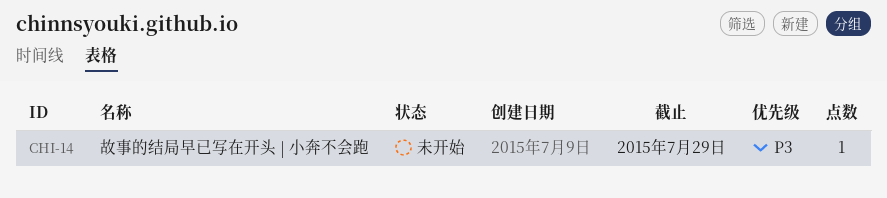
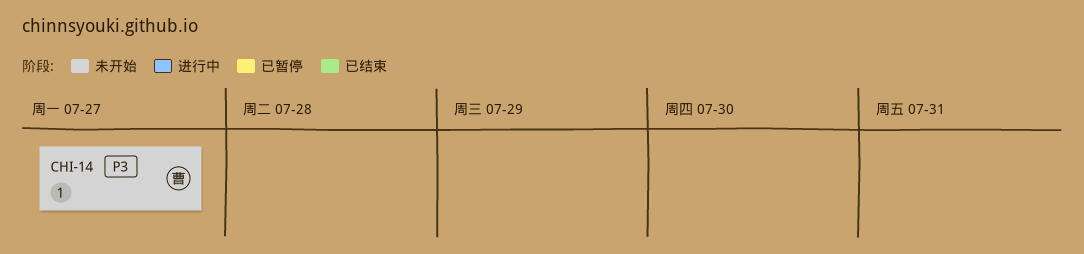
CHI-14, due: Jul 29 -> Jul 27

